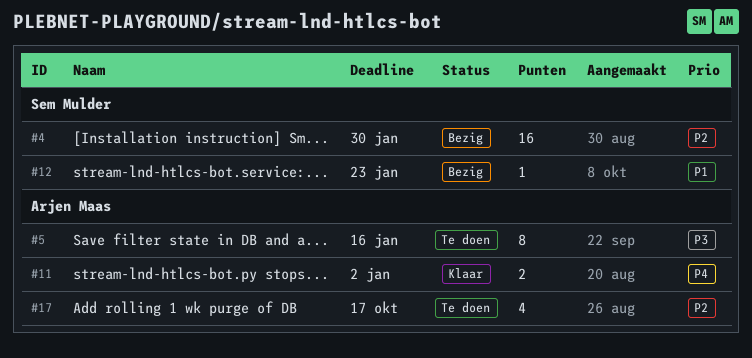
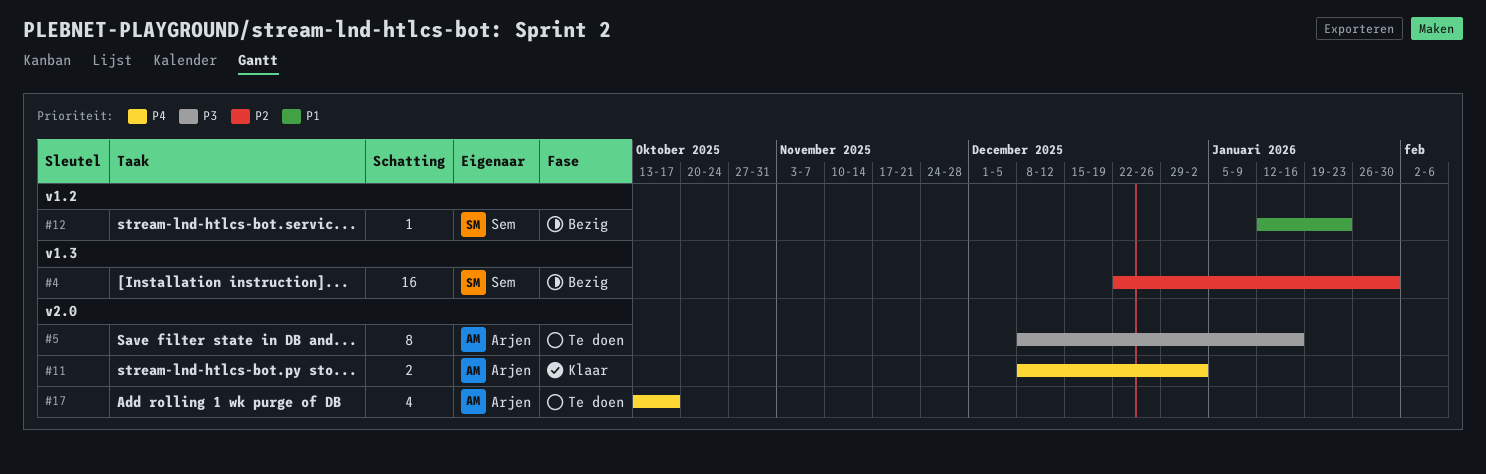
#17, priority: P2 -> P4

